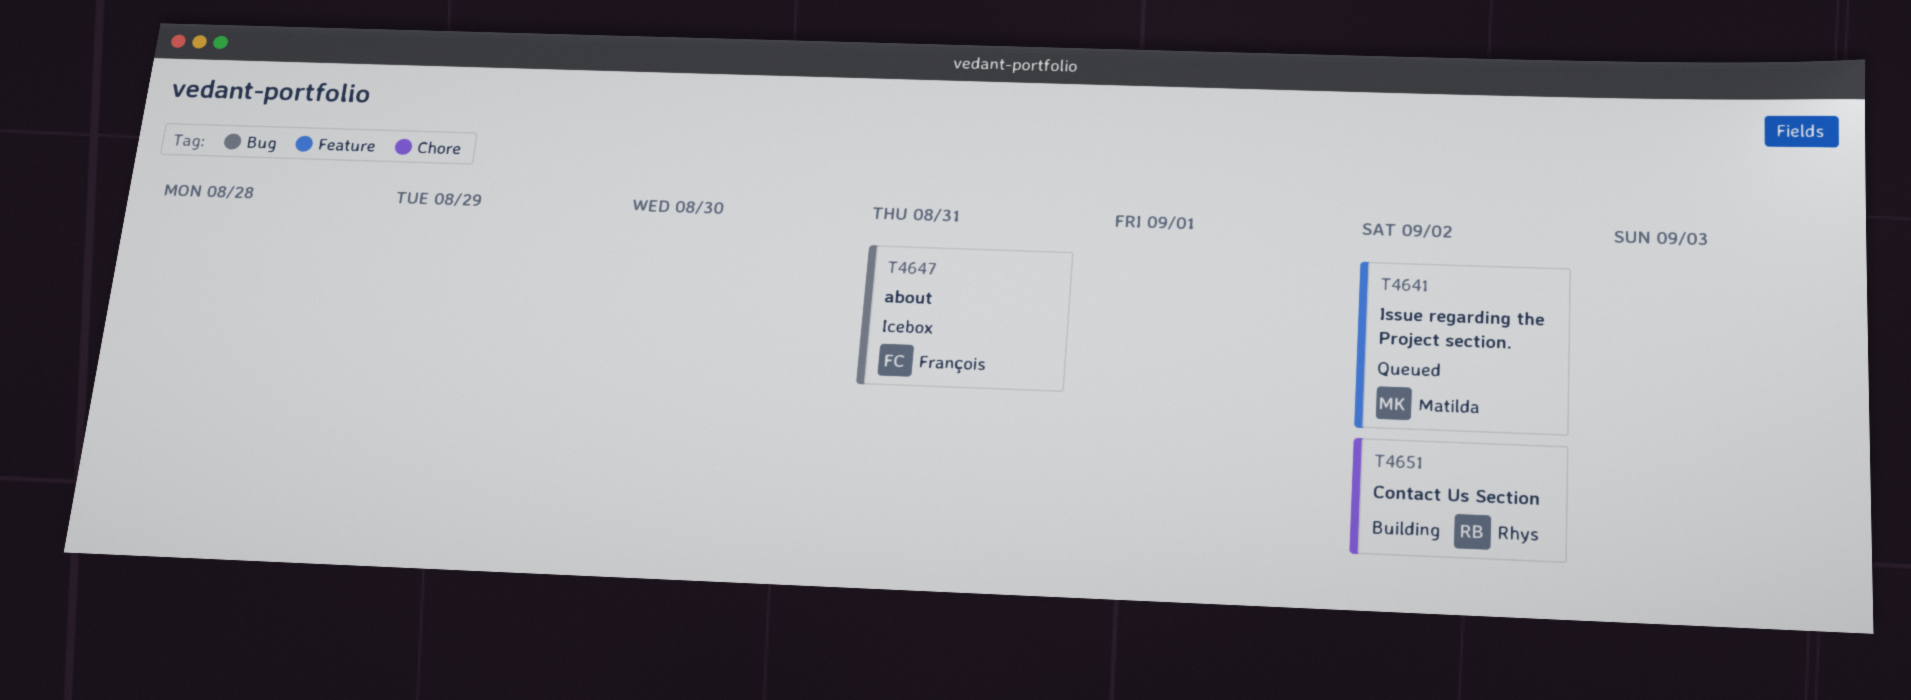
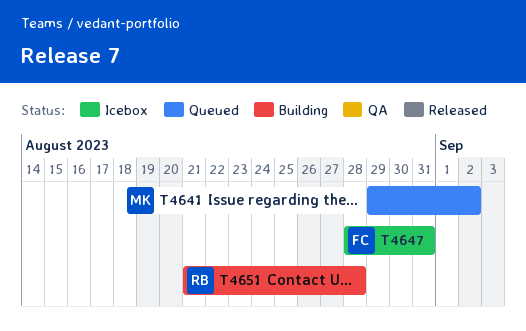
T4651, due: Sep 2 -> Aug 28

